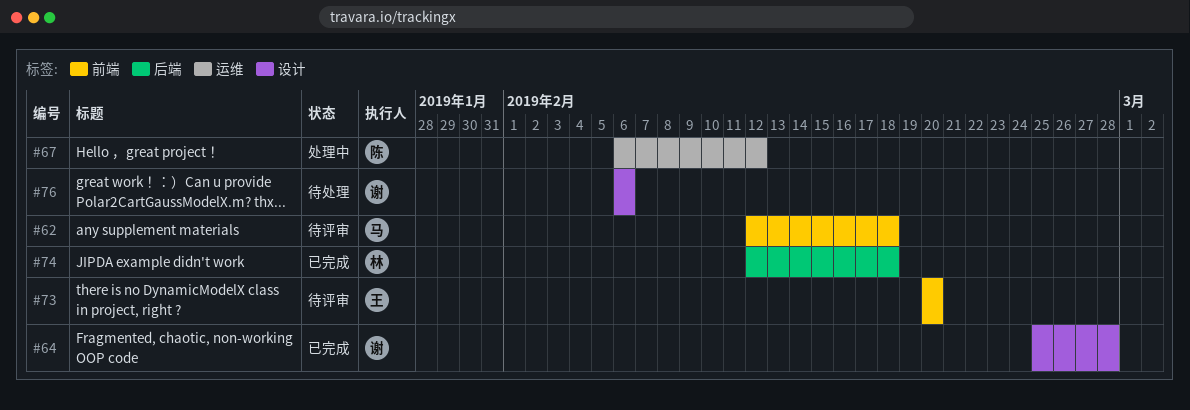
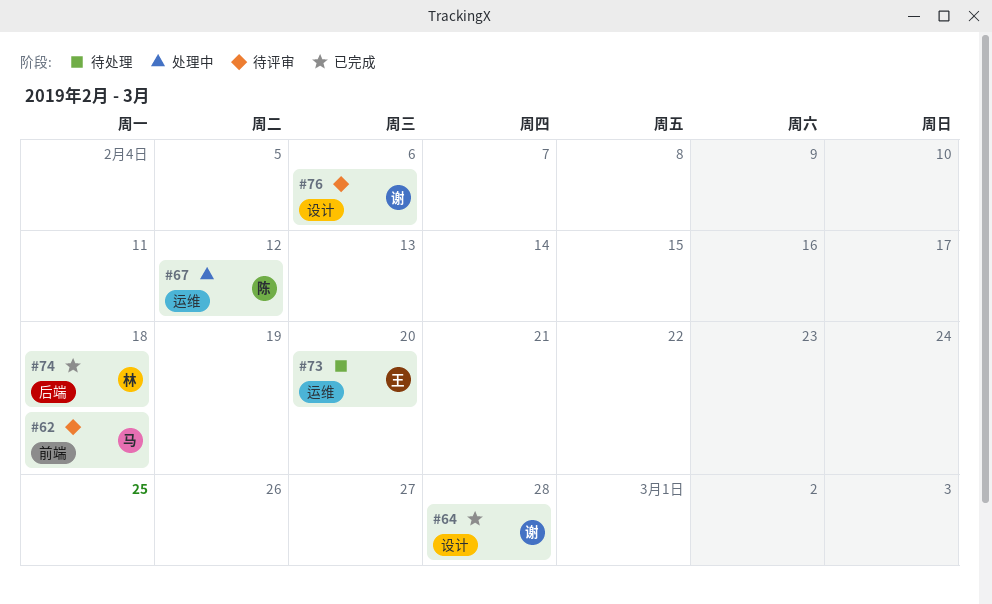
#73, status: 待评审 -> 待处理
#73, label: 前端 -> 运维
#76, status: 待处理 -> 待评审

